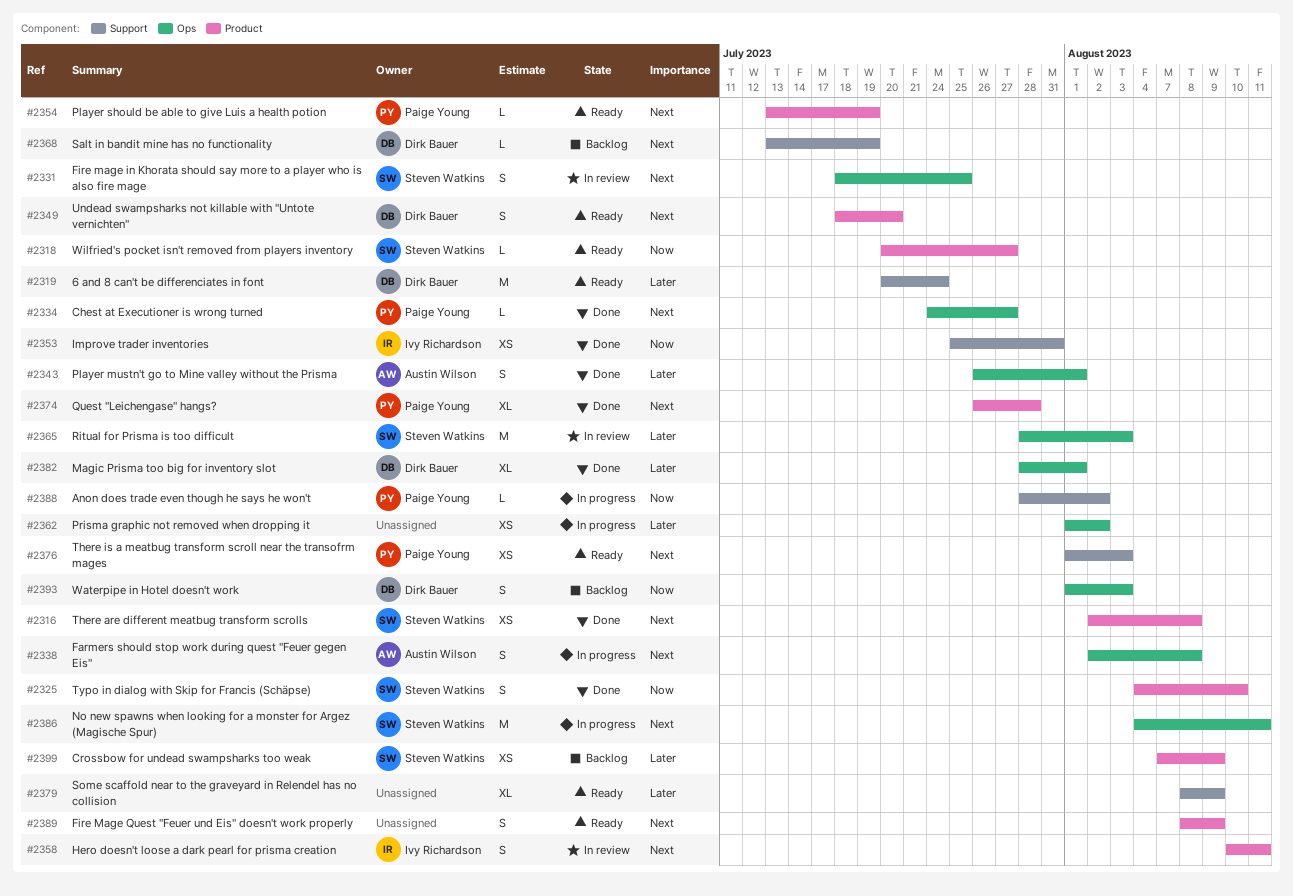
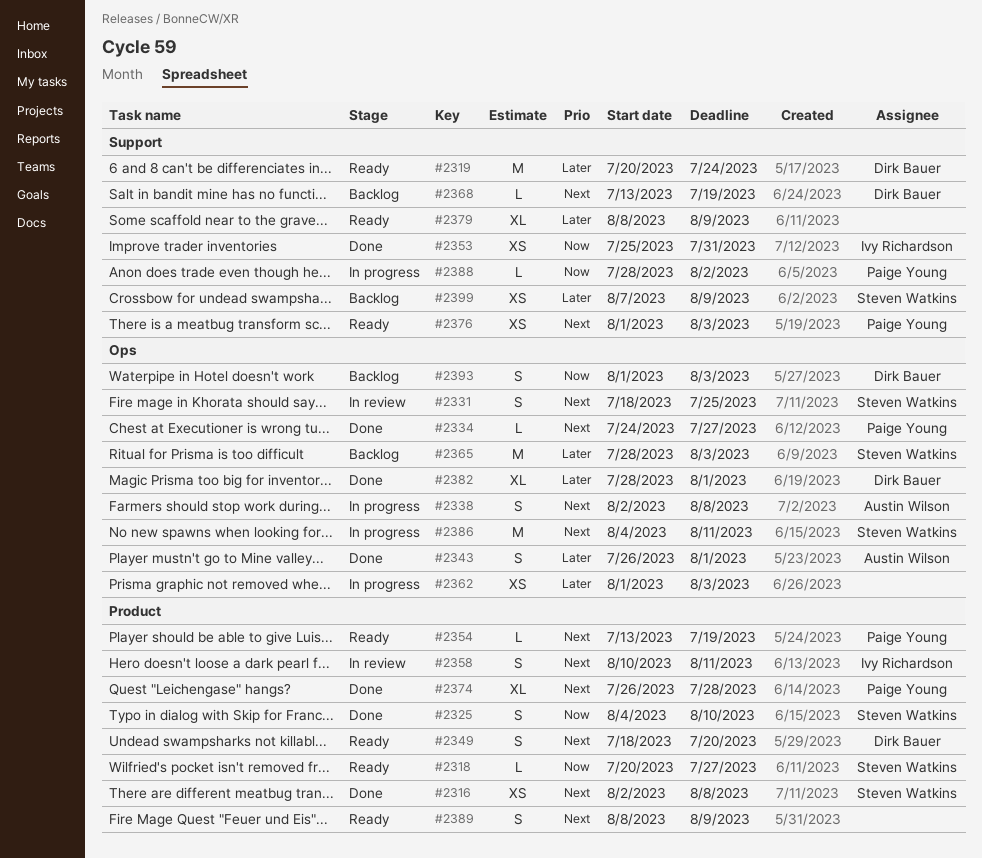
#2362, due: Aug 2 -> Aug 3
#2365, status: In review -> Backlog
#2399, label: Product -> Support

